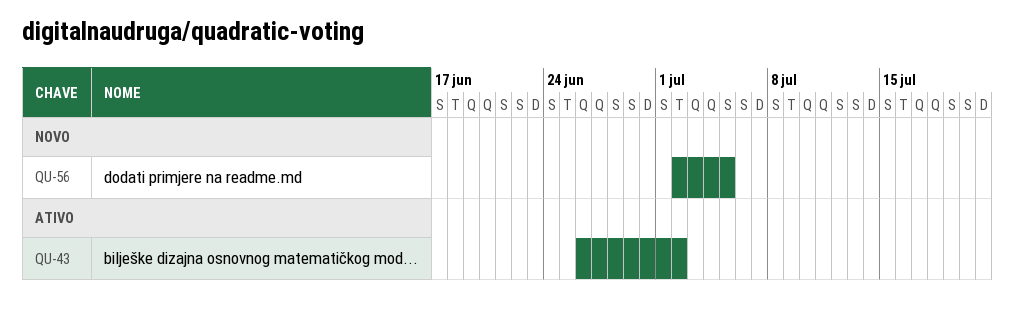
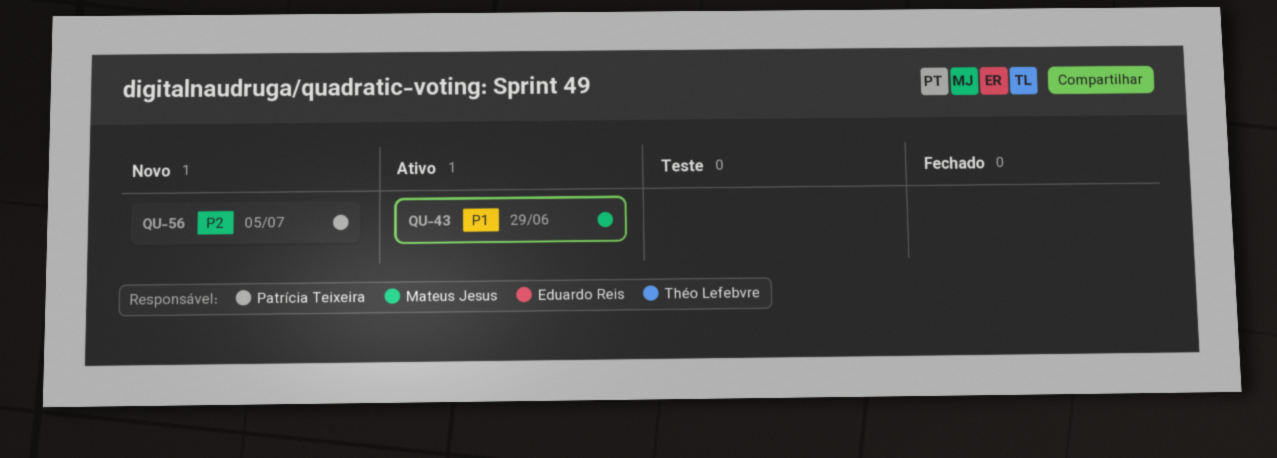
QU-43, due: Jul 2 -> Jun 29

